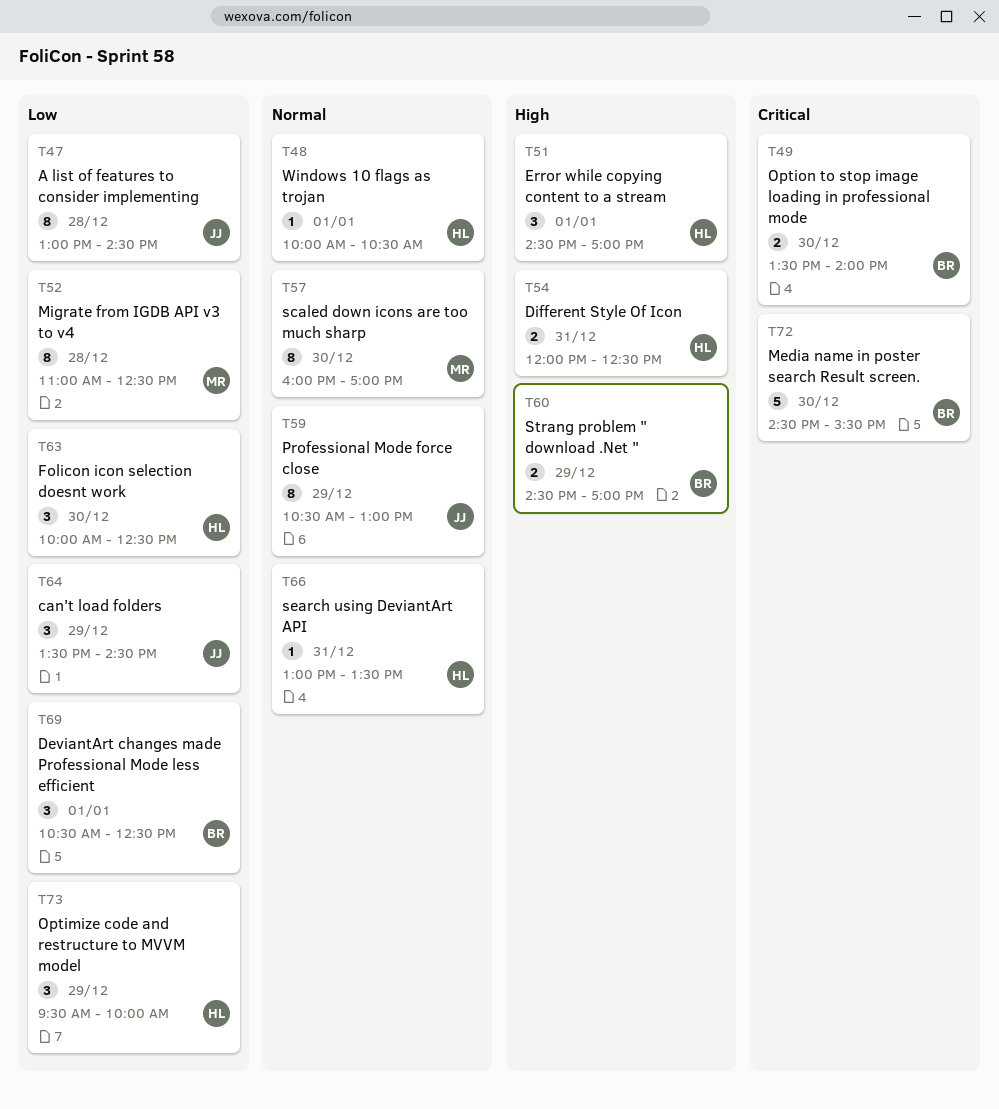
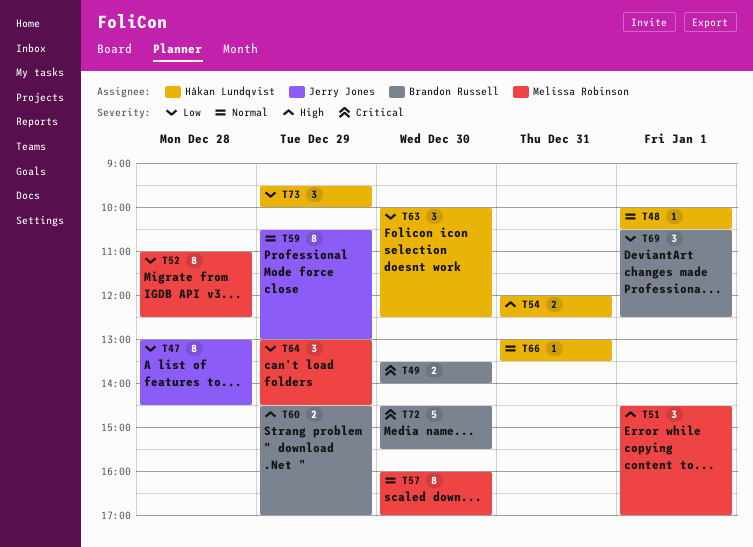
T51, owner: Håkan Lundqvist -> Melissa Robinson
T64, owner: Jerry Jones -> Melissa Robinson
T64, begins: 13:30 -> 13:00

